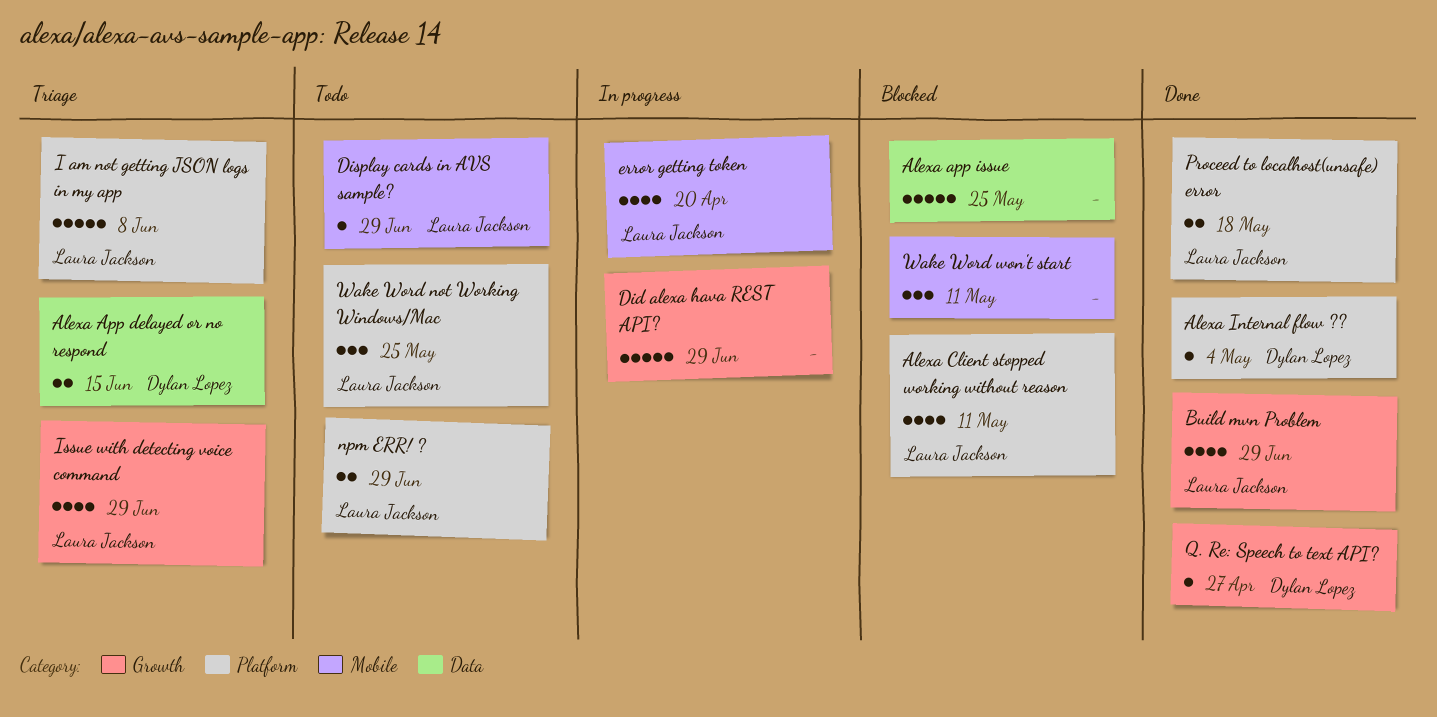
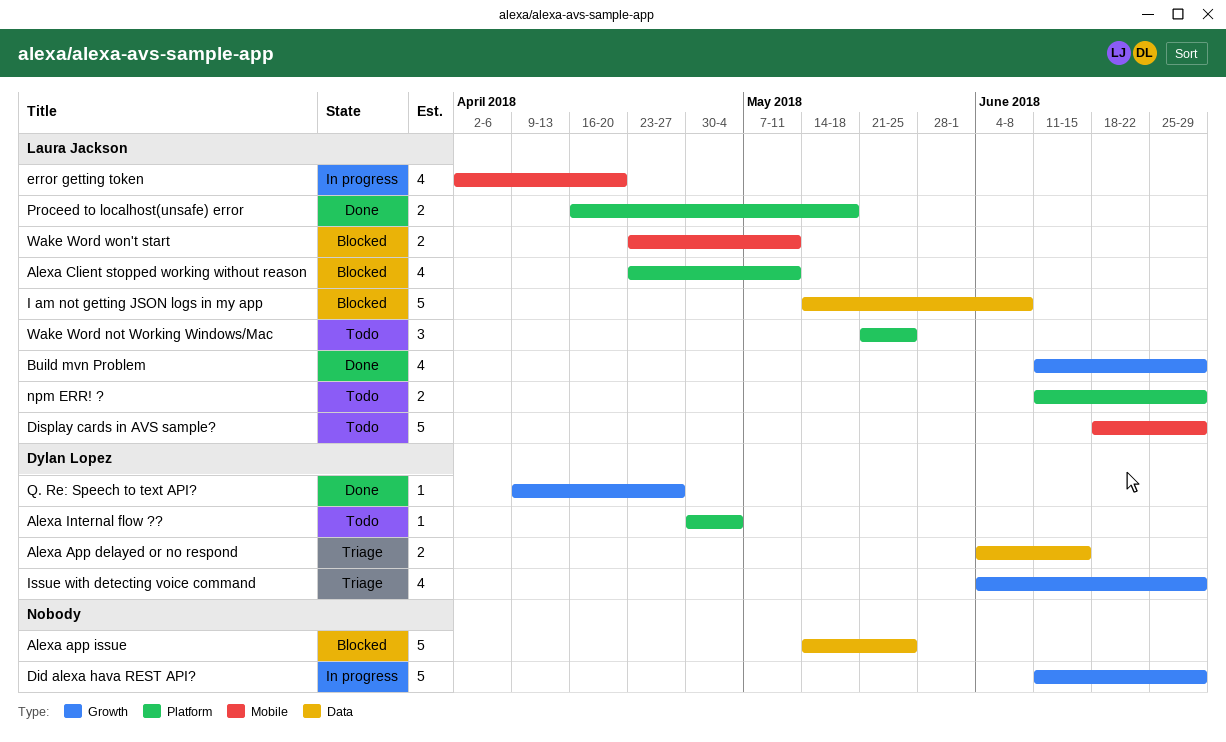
Alexa Internal flow ??, status: Done -> Todo
Display cards in AVS sample?, estimate: 1 -> 5
I am not getting JSON logs in my app, status: Triage -> Blocked
I am not getting JSON logs in my app, label: Platform -> Data
Issue with detecting voice command, owner: Laura Jackson -> Dylan Lopez
Wake Word won't start, owner: none -> Laura Jackson
Wake Word won't start, estimate: 3 -> 2

